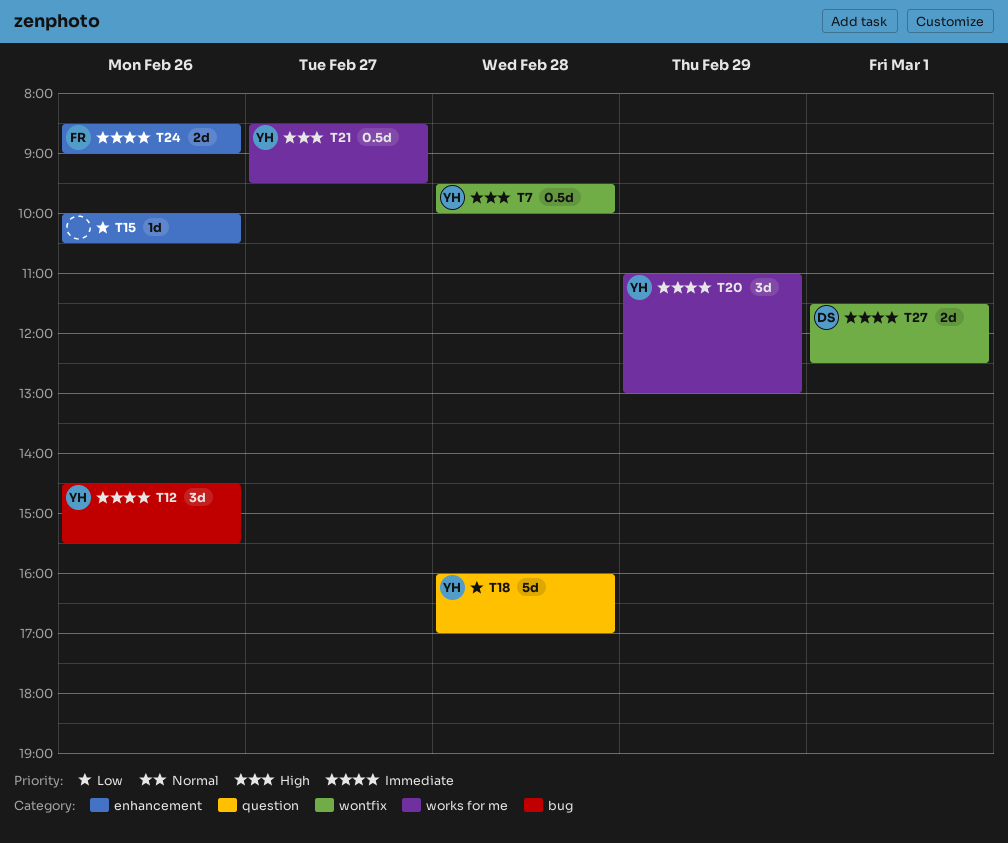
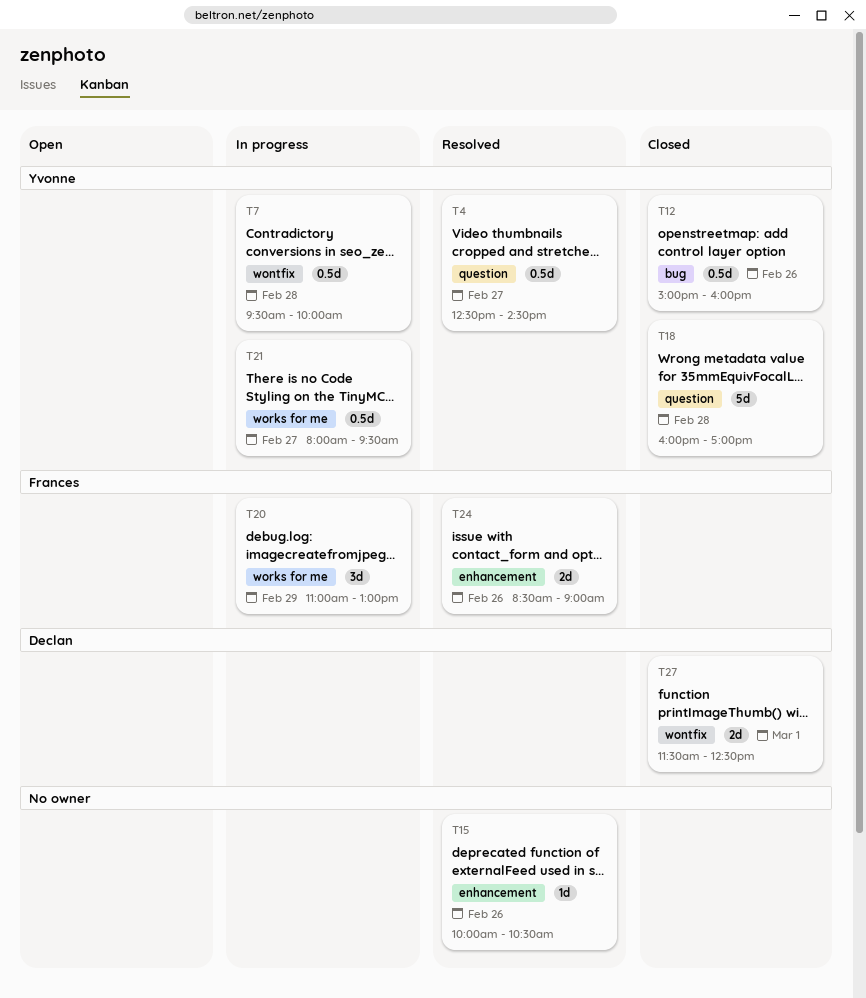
T4: none -> present
T12, estimate: 3d -> 0.5d
T12, begins: 14:30 -> 15:00
T12, ends: 15:30 -> 16:00
T20, owner: Yvonne -> Frances
T21, begins: 08:30 -> 08:00

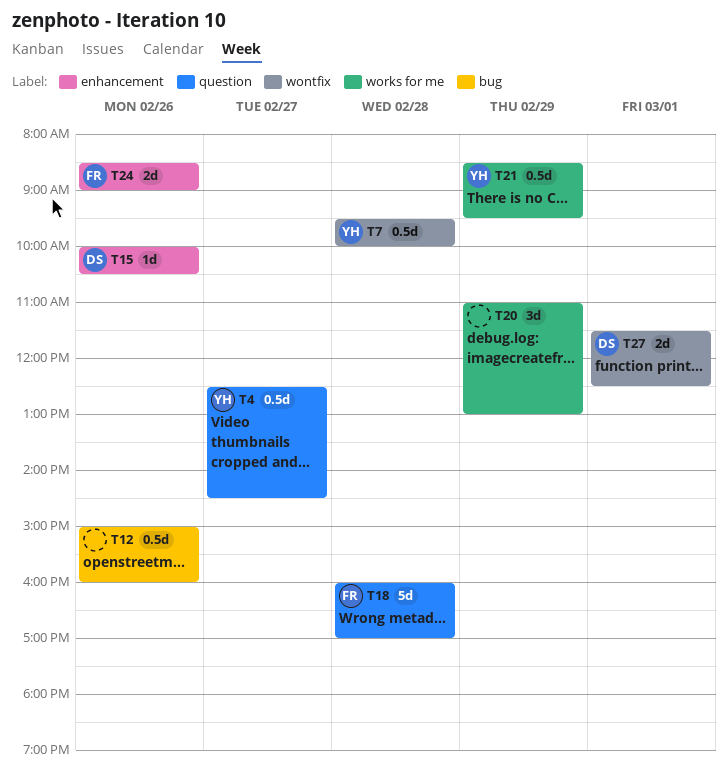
T12, owner: Yvonne -> none
T15, owner: none -> Declan
T18, owner: Yvonne -> Frances
T20, owner: Frances -> none
T21, day: Feb 27 -> Feb 29
T21, begins: 08:00 -> 08:30

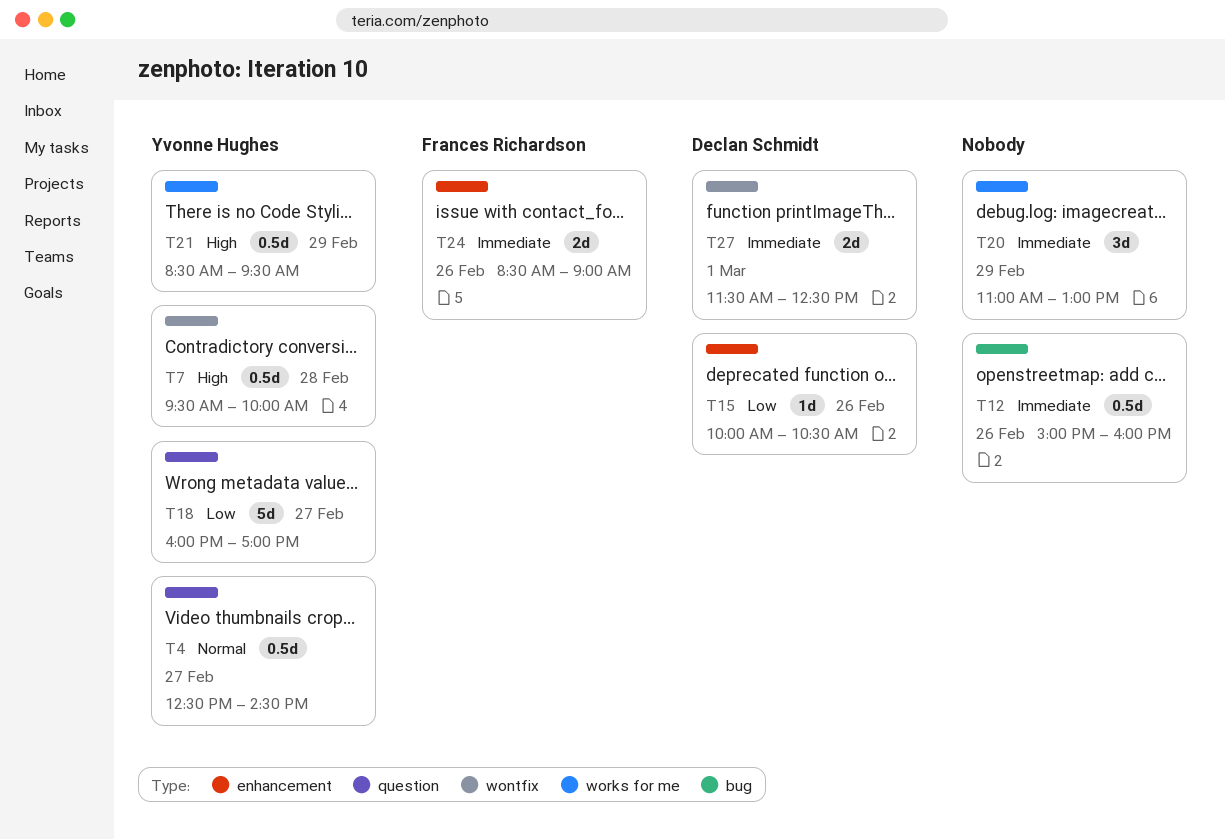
T18, owner: Frances Richardson -> Yvonne Hughes
T18, day: Feb 28 -> Feb 27

